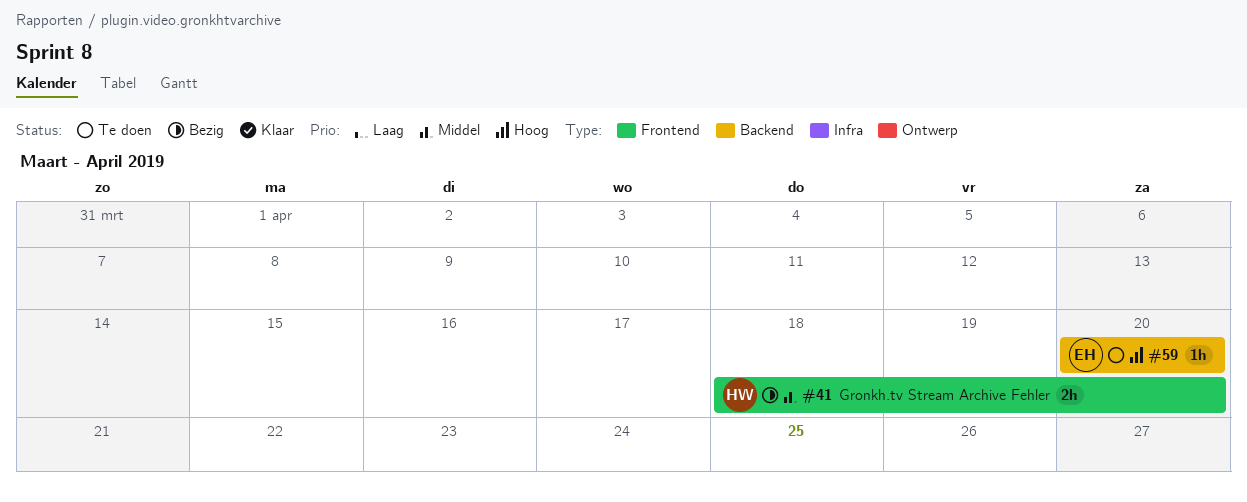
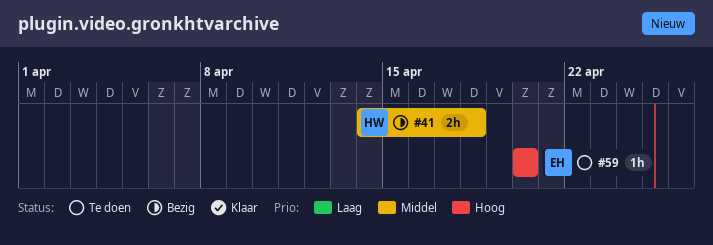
#41, start: Apr 18 -> Apr 14
#41, due: Apr 20 -> Apr 18

